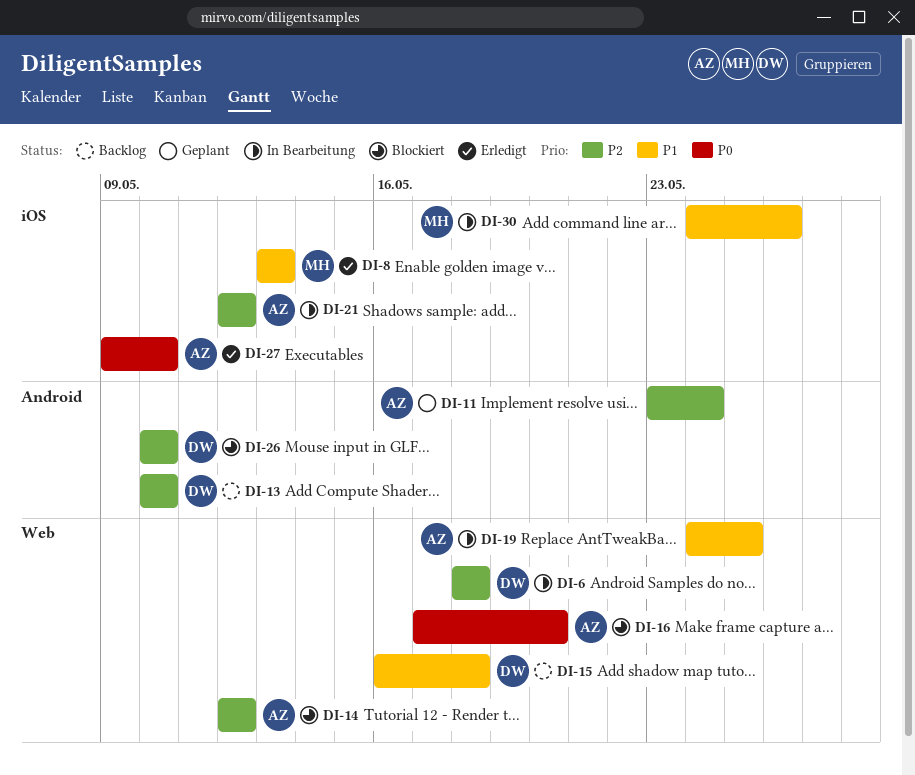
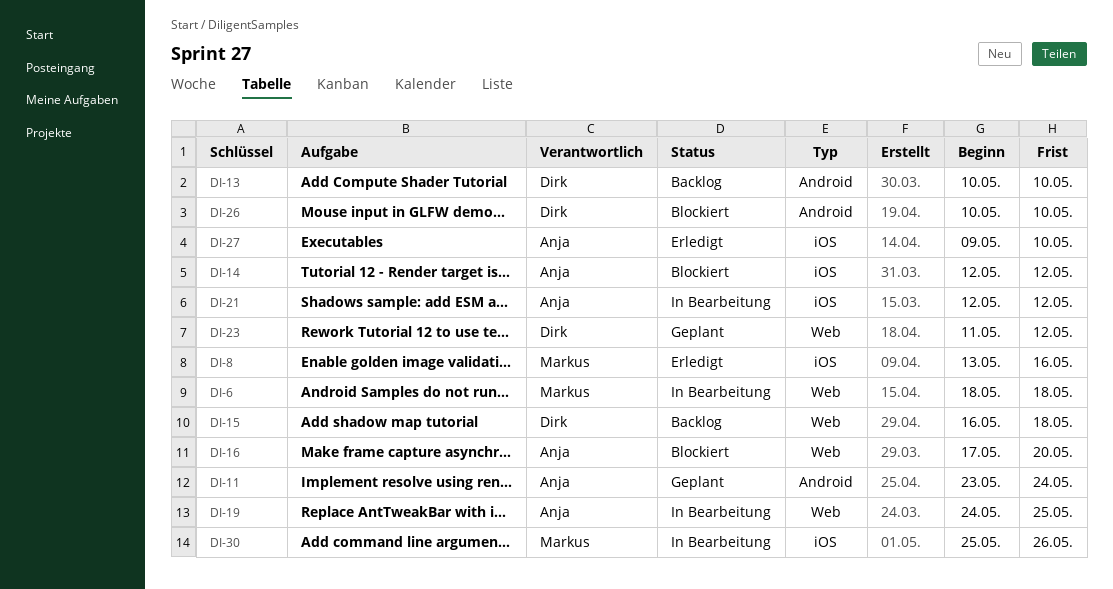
DI-6, owner: Dirk -> Markus
DI-8, due: May 13 -> May 16
DI-14, label: Web -> iOS
DI-23: none -> present
DI-30, start: May 24 -> May 25

